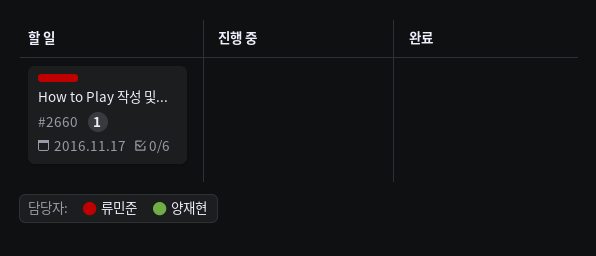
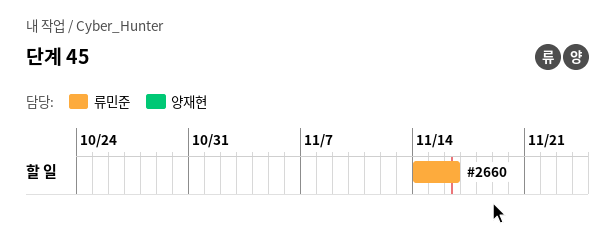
#2660, due: Nov 17 -> Nov 16

